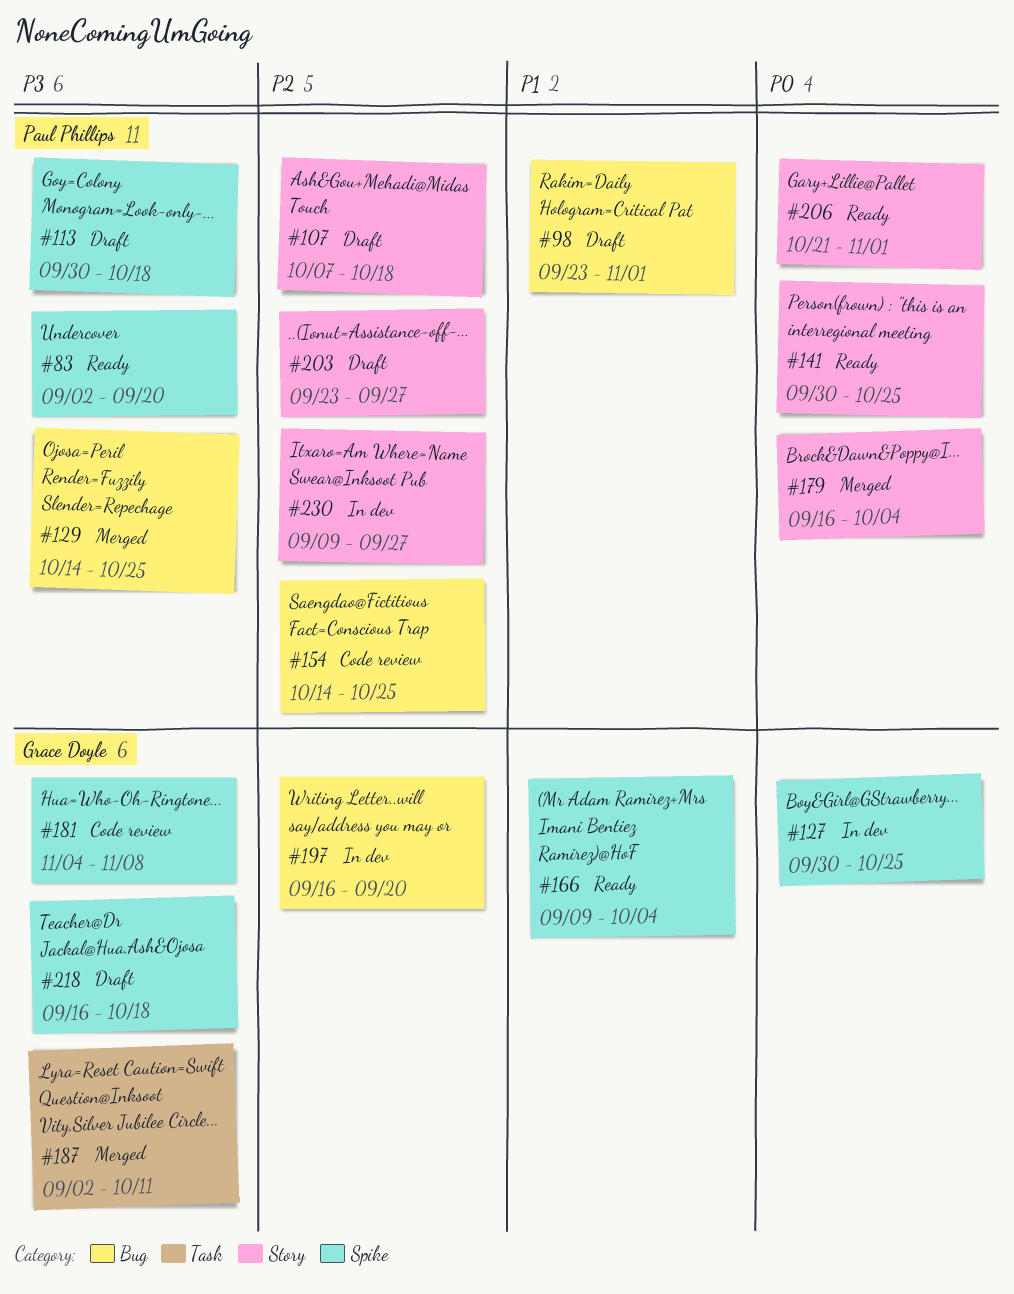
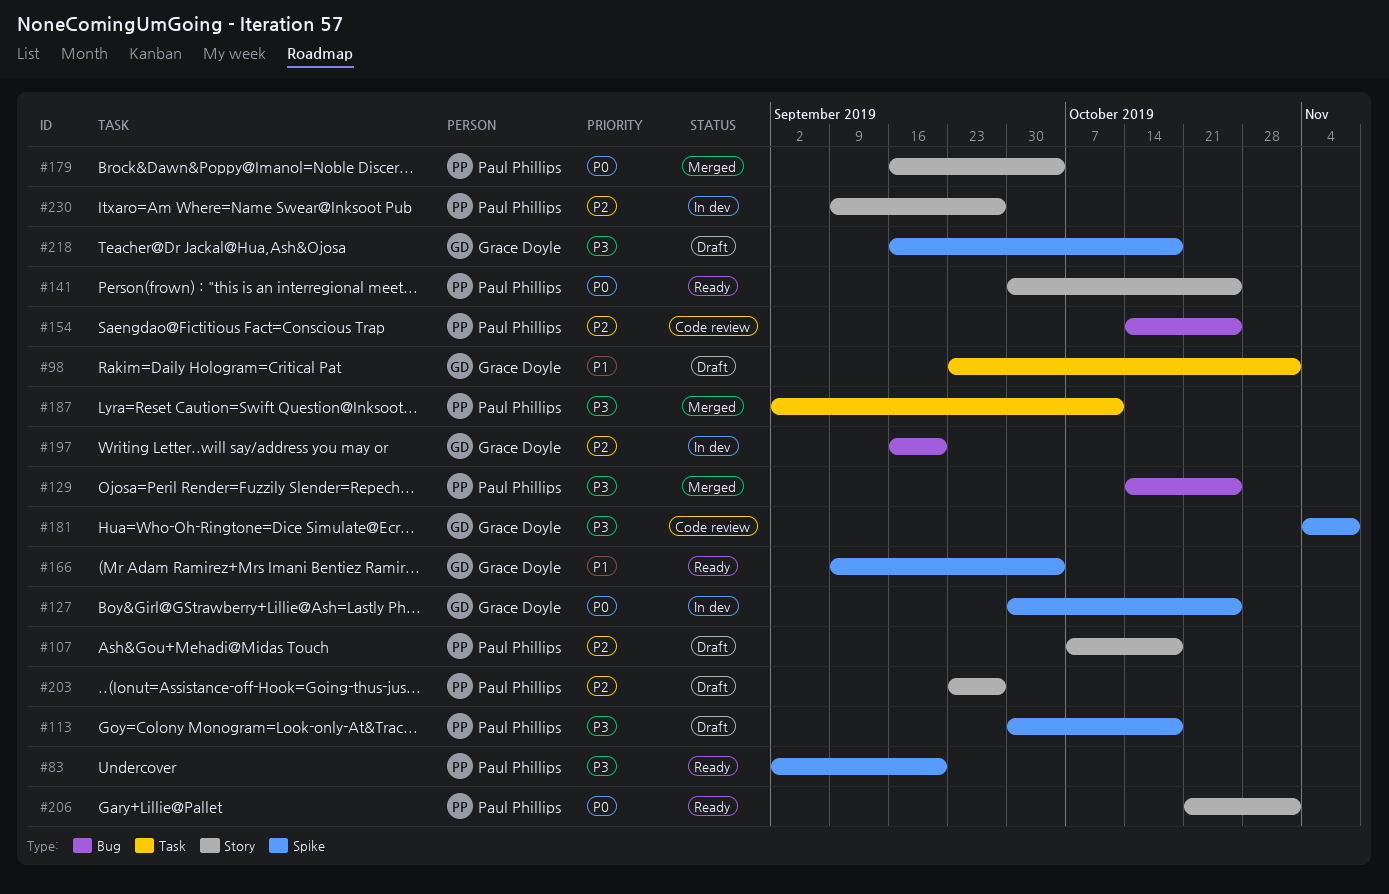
#98, owner: Paul Phillips -> Grace Doyle
#98, label: Bug -> Task
#187, owner: Grace Doyle -> Paul Phillips

